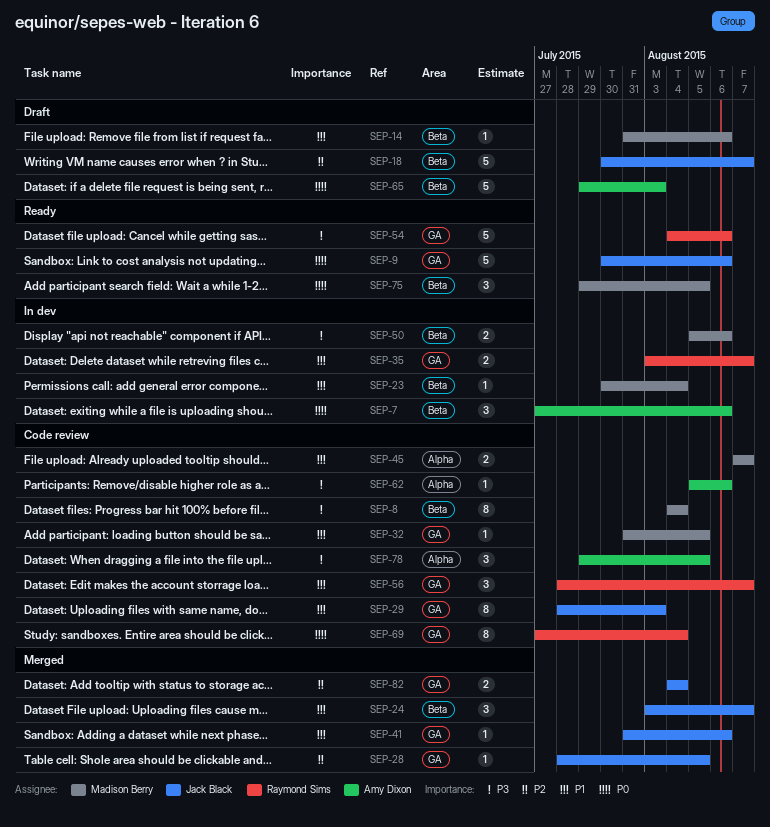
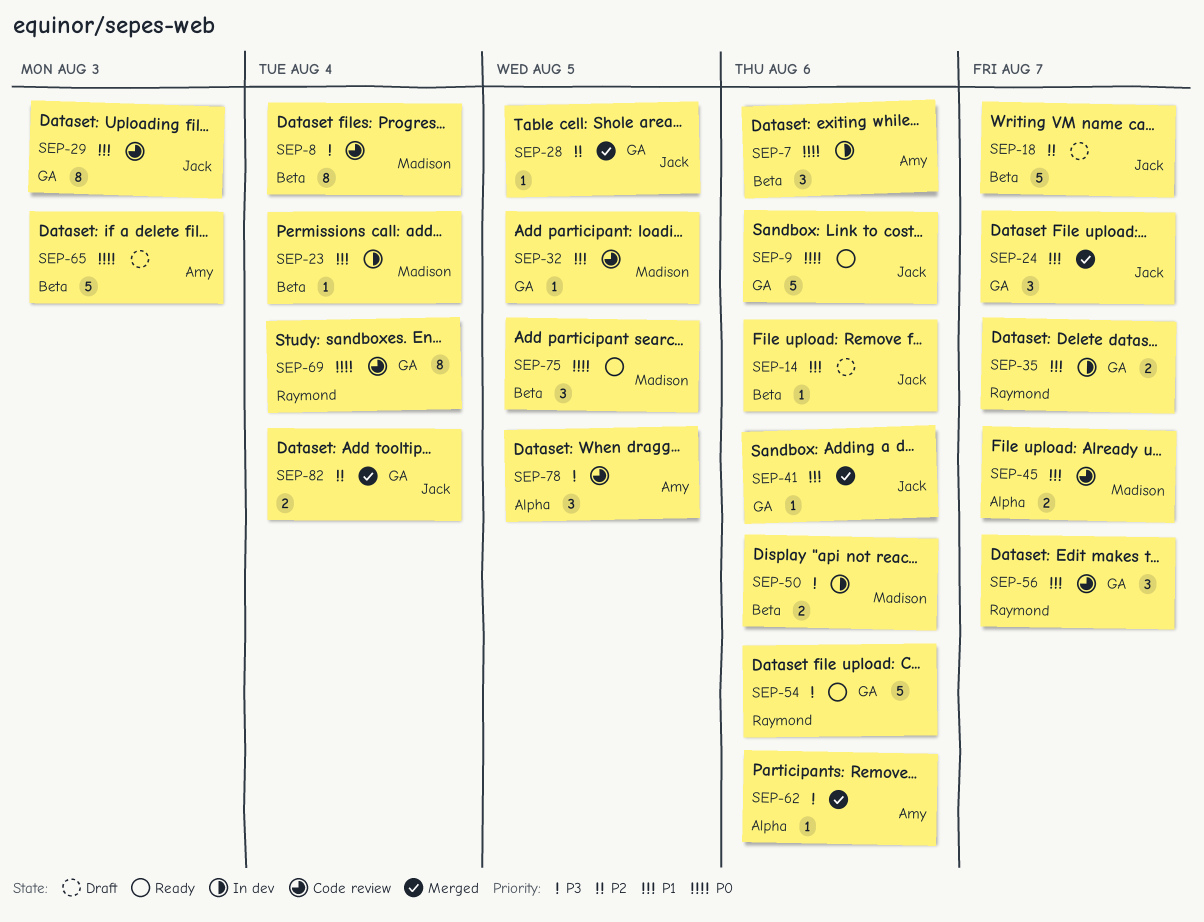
SEP-14, owner: Madison Berry -> Jack Black
SEP-24, label: Beta -> GA
SEP-62, status: Code review -> Merged

